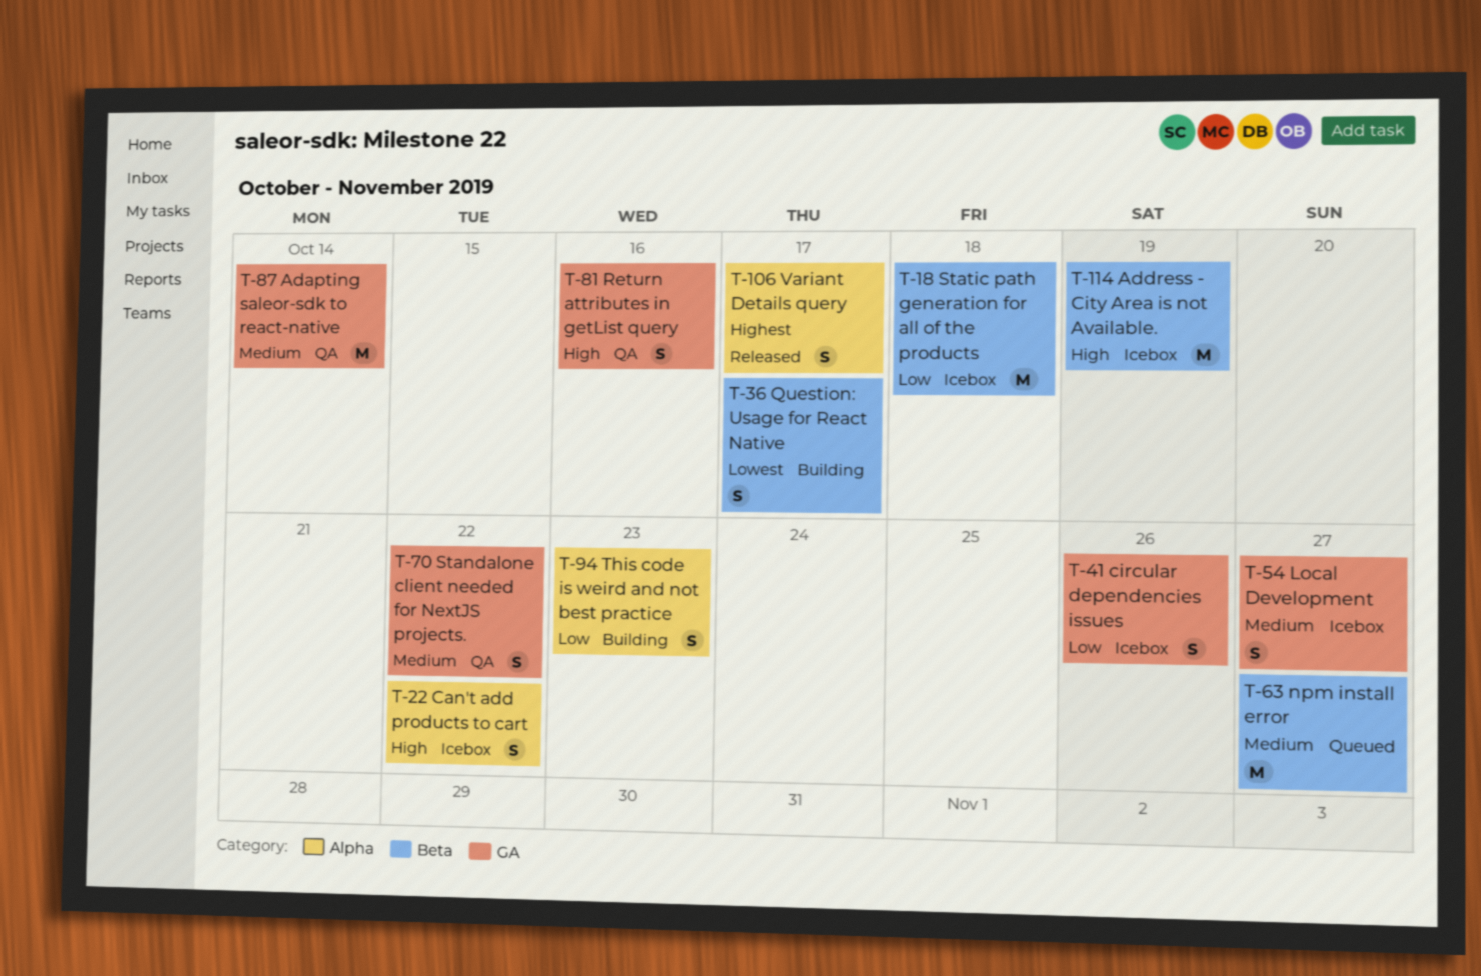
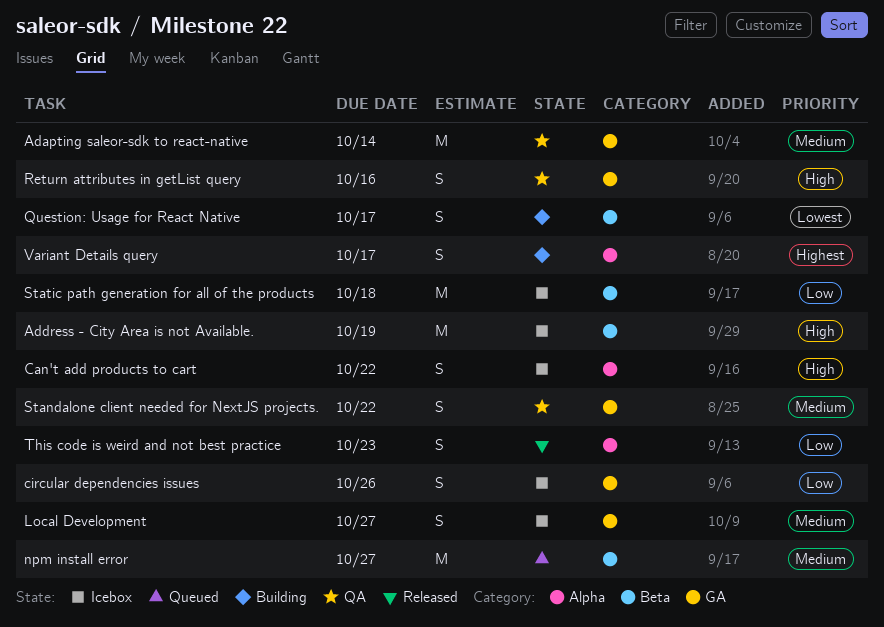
This code is weird and not best practice, status: Building -> Released
Variant Details query, status: Released -> Building

